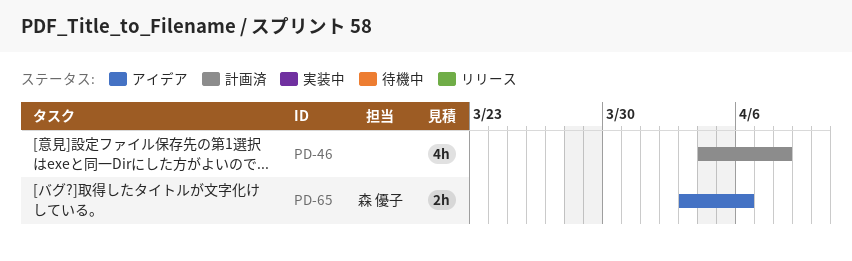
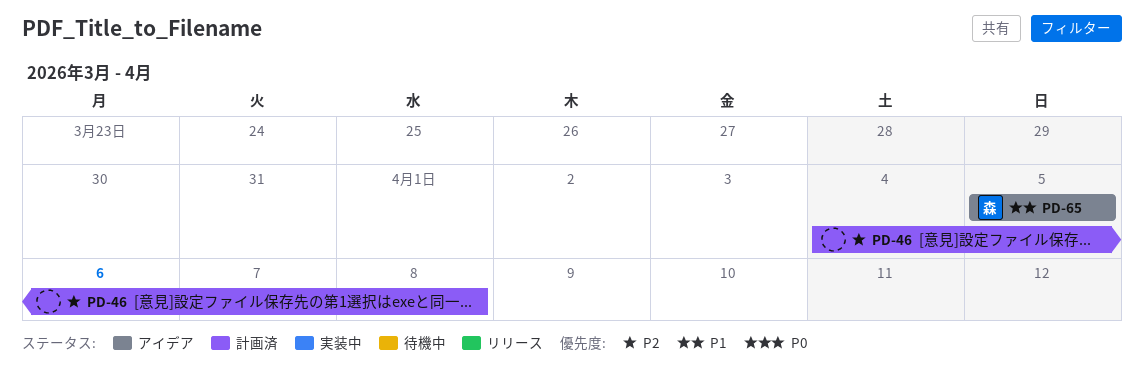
PD-65, start: Apr 3 -> Apr 5
PD-65, due: Apr 6 -> Apr 5

